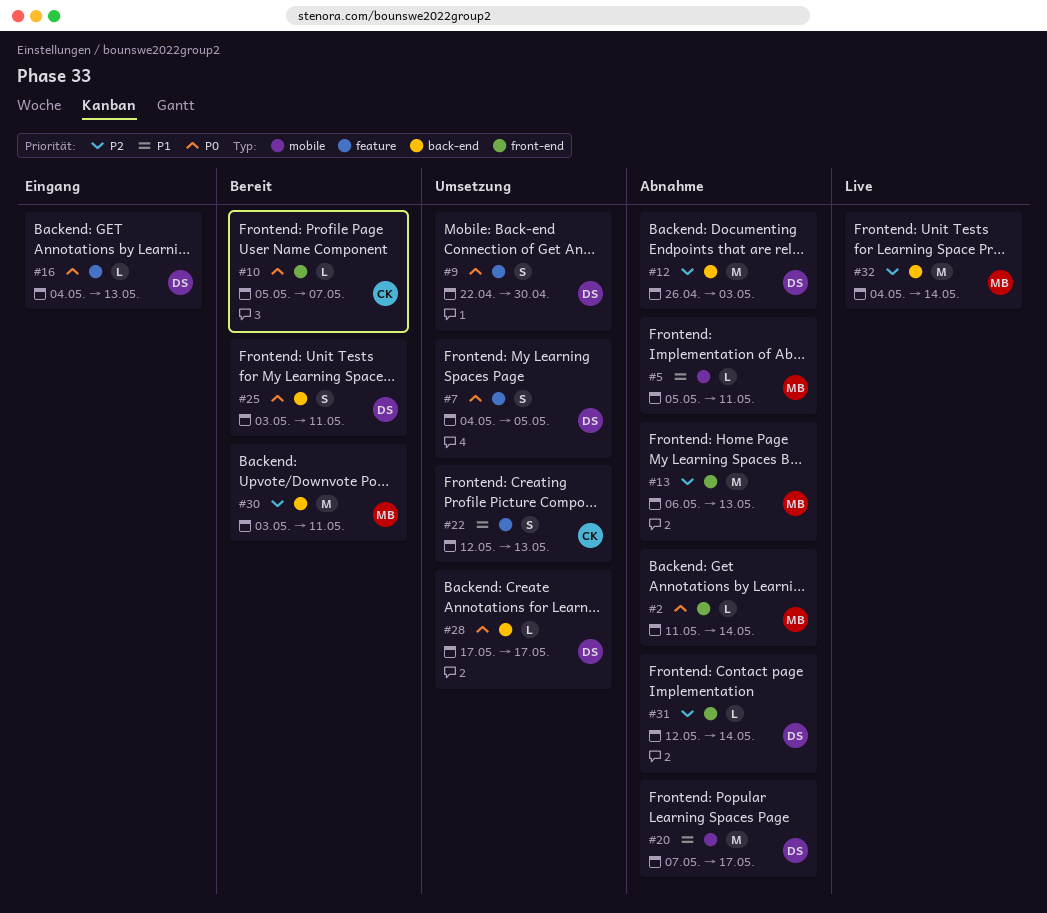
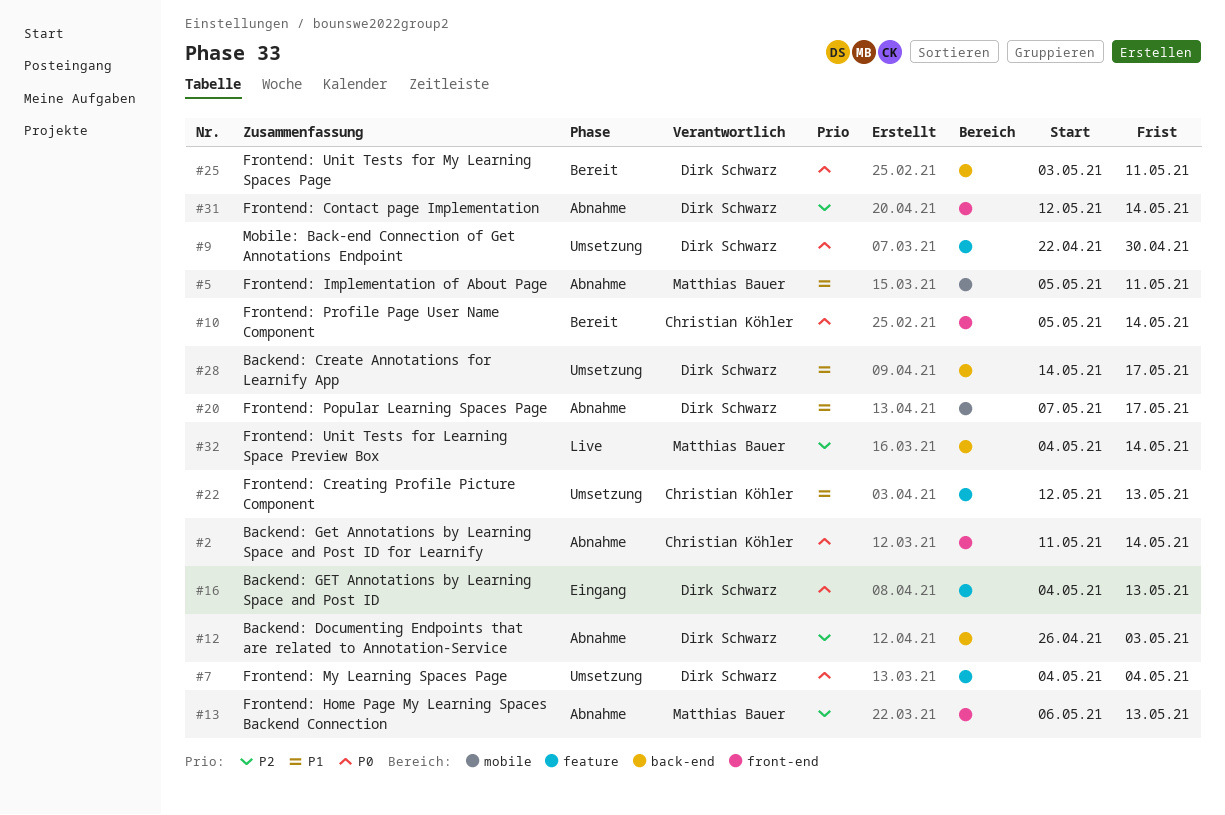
#2, owner: Matthias Bauer -> Christian Köhler
#7, due: May 5 -> May 4
#10, due: May 7 -> May 14
#28, priority: P0 -> P1
#28, start: May 17 -> May 14
#30: present -> none

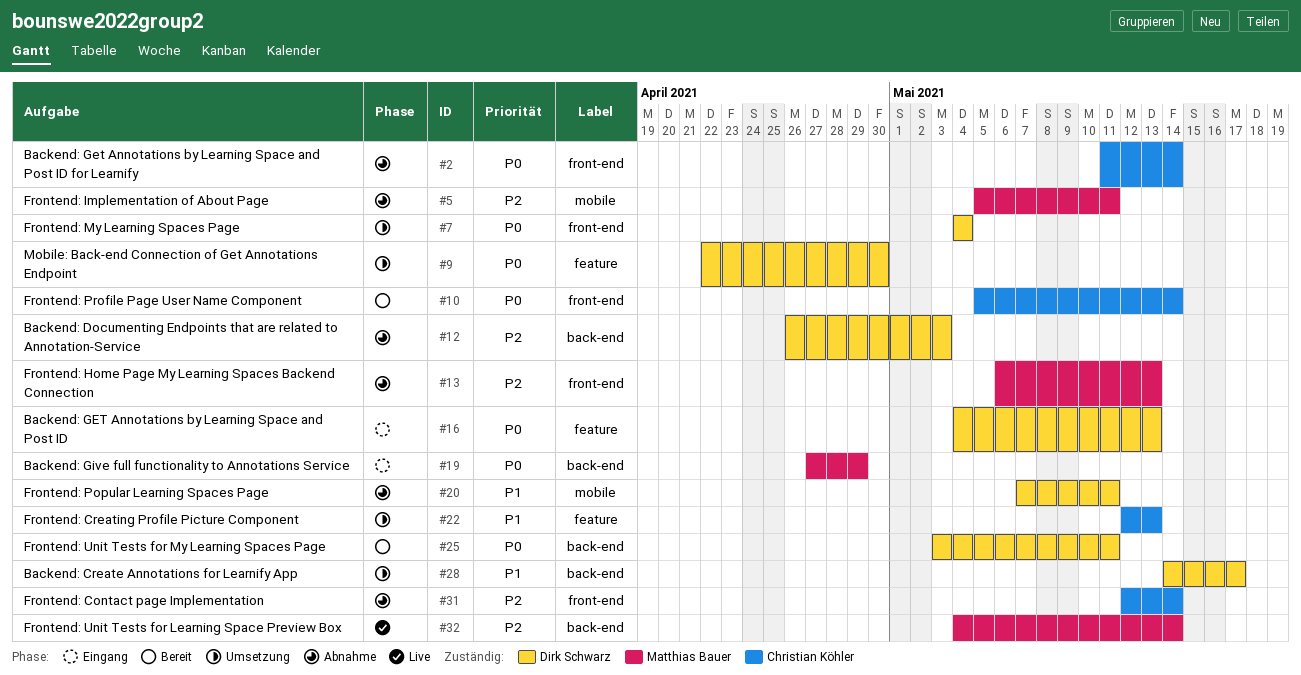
#5, priority: P1 -> P2
#7, label: feature -> front-end
#19: none -> present
#20, due: May 17 -> May 11
#31, owner: Dirk Schwarz -> Christian Köhler

